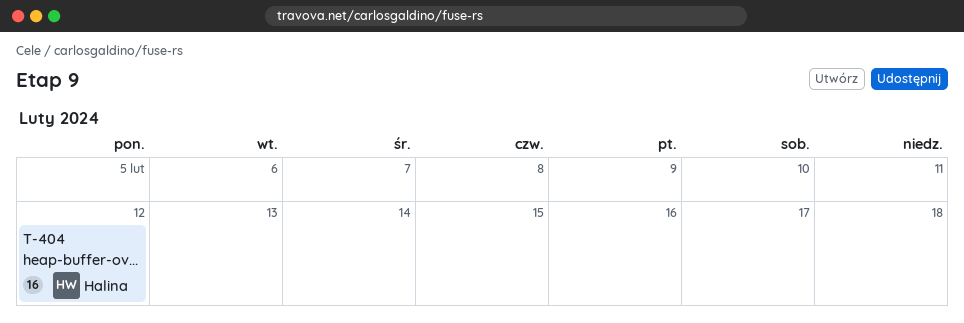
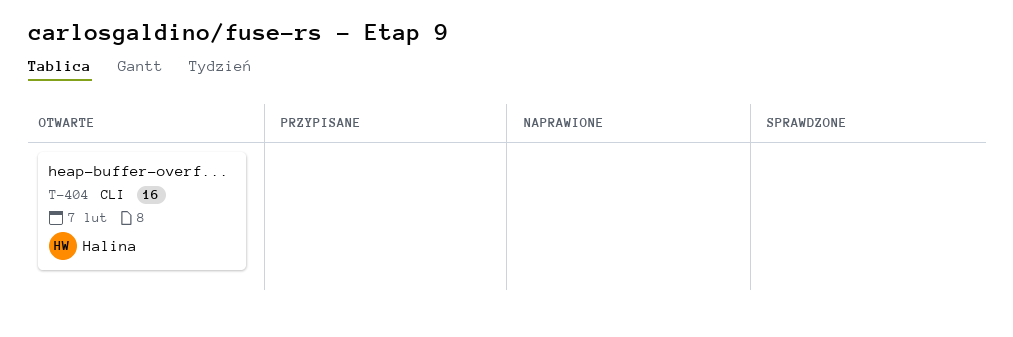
T-404, due: Feb 12 -> Feb 7

